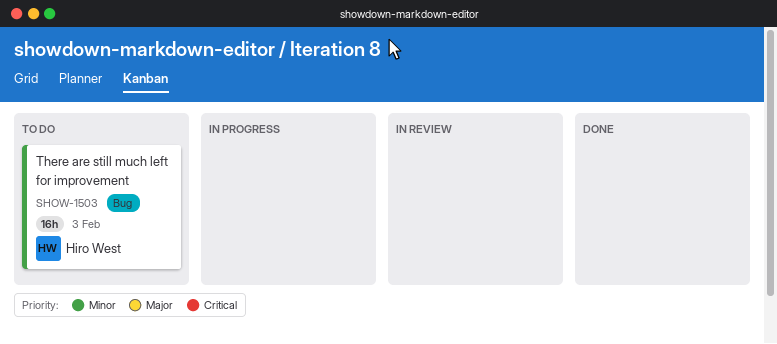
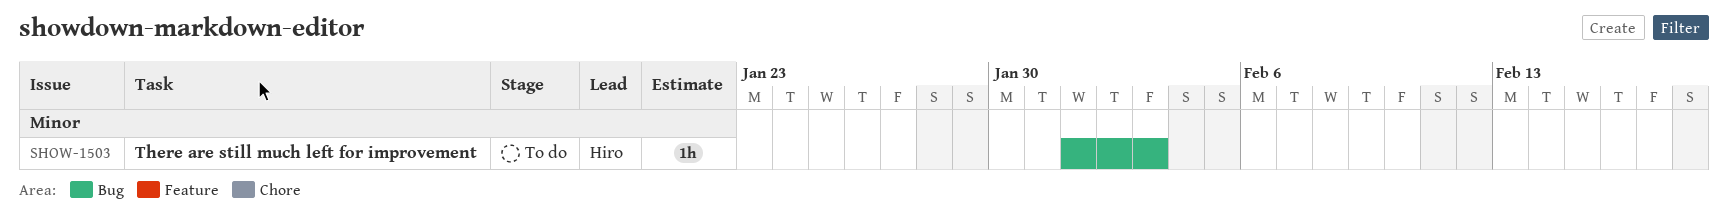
SHOW-1503, estimate: 16h -> 1h

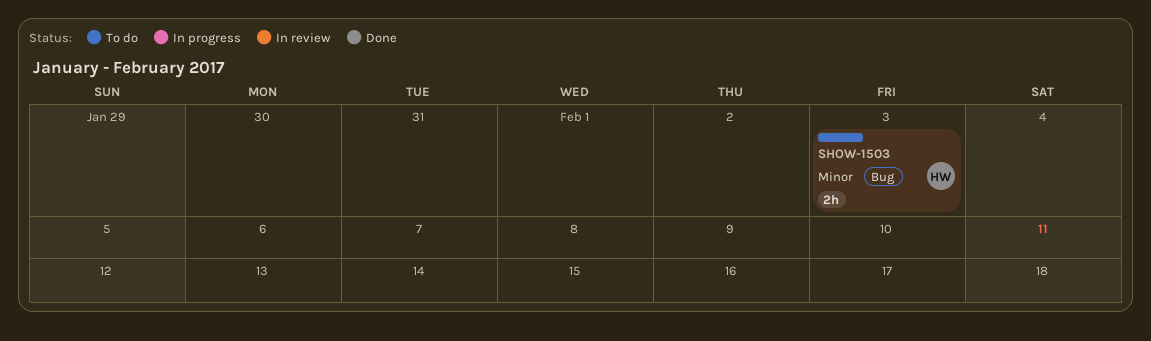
SHOW-1503, estimate: 1h -> 2h

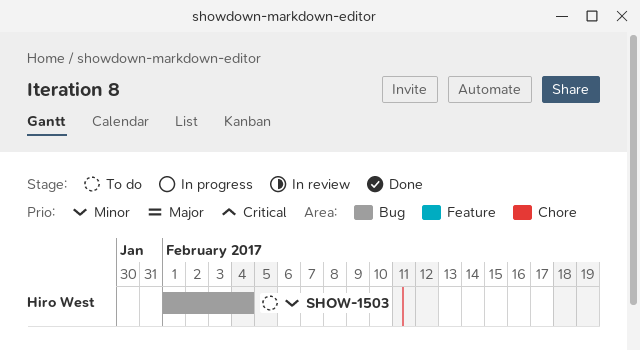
SHOW-1503, due: Feb 3 -> Feb 4

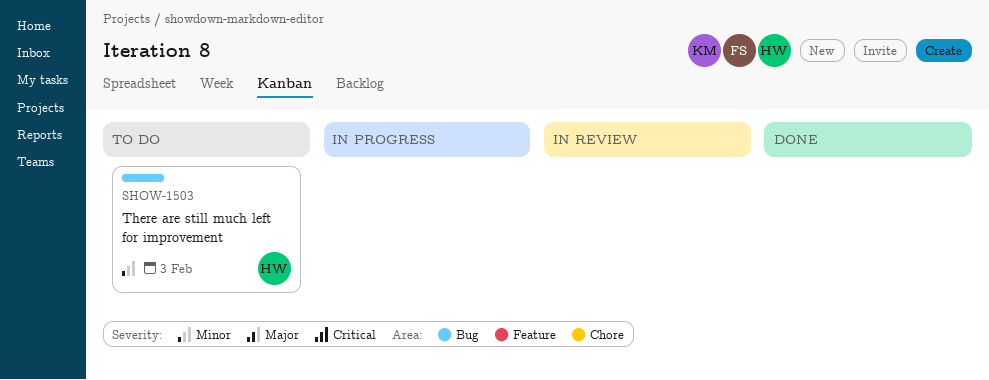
SHOW-1503, due: Feb 4 -> Feb 3

